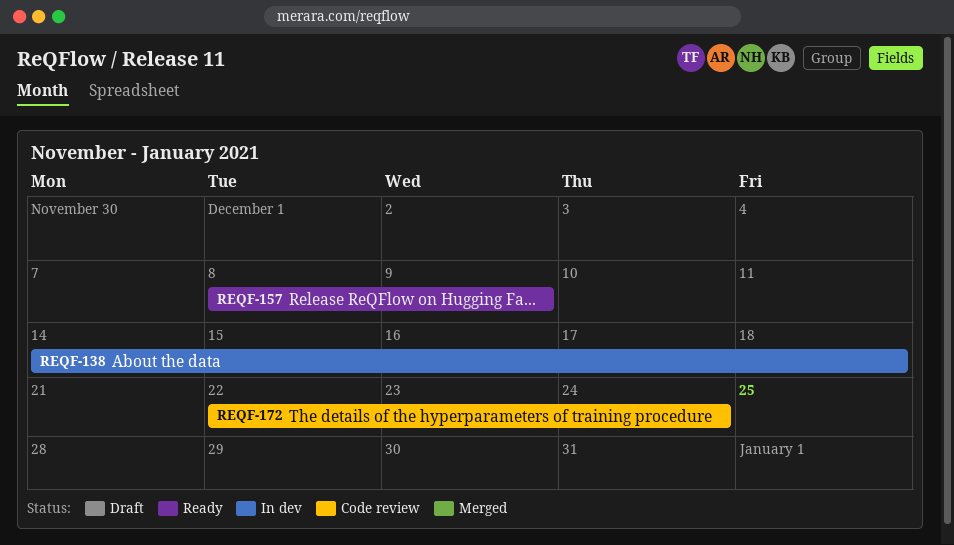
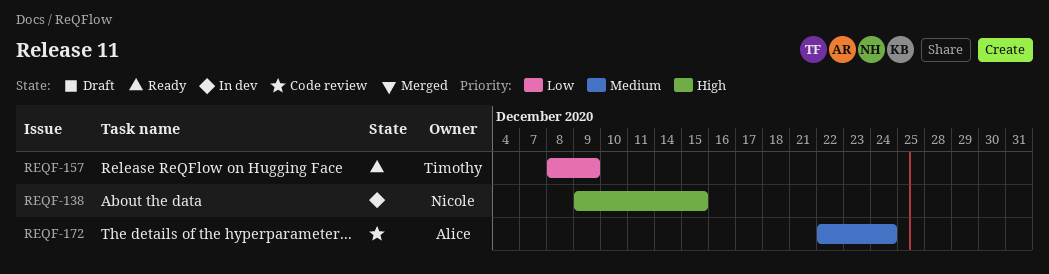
REQF-138, start: Dec 14 -> Dec 9
REQF-138, due: Dec 18 -> Dec 15

